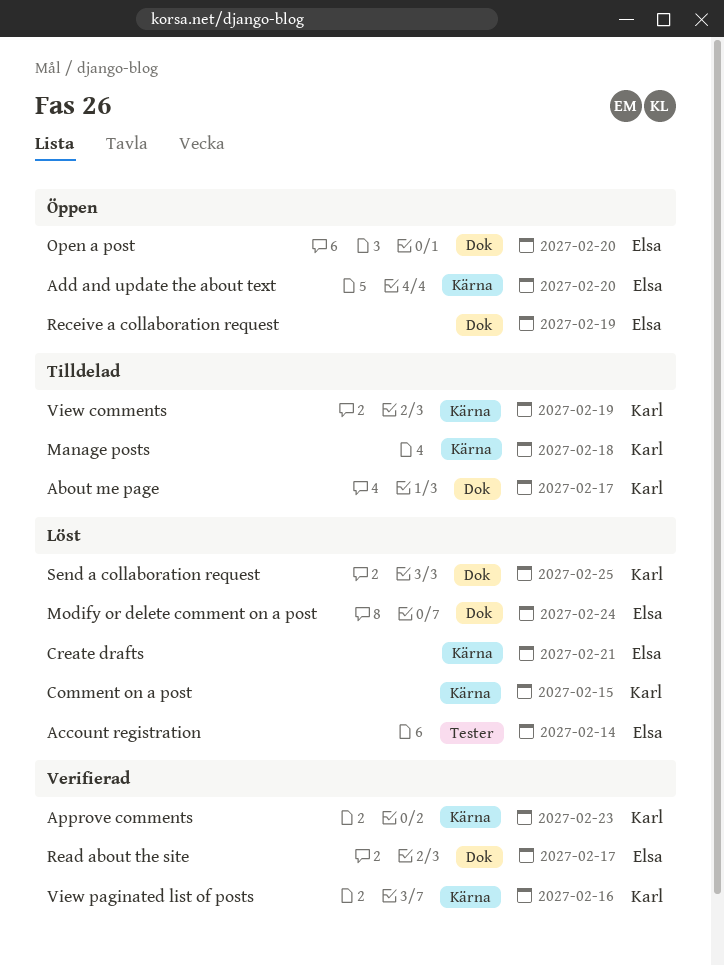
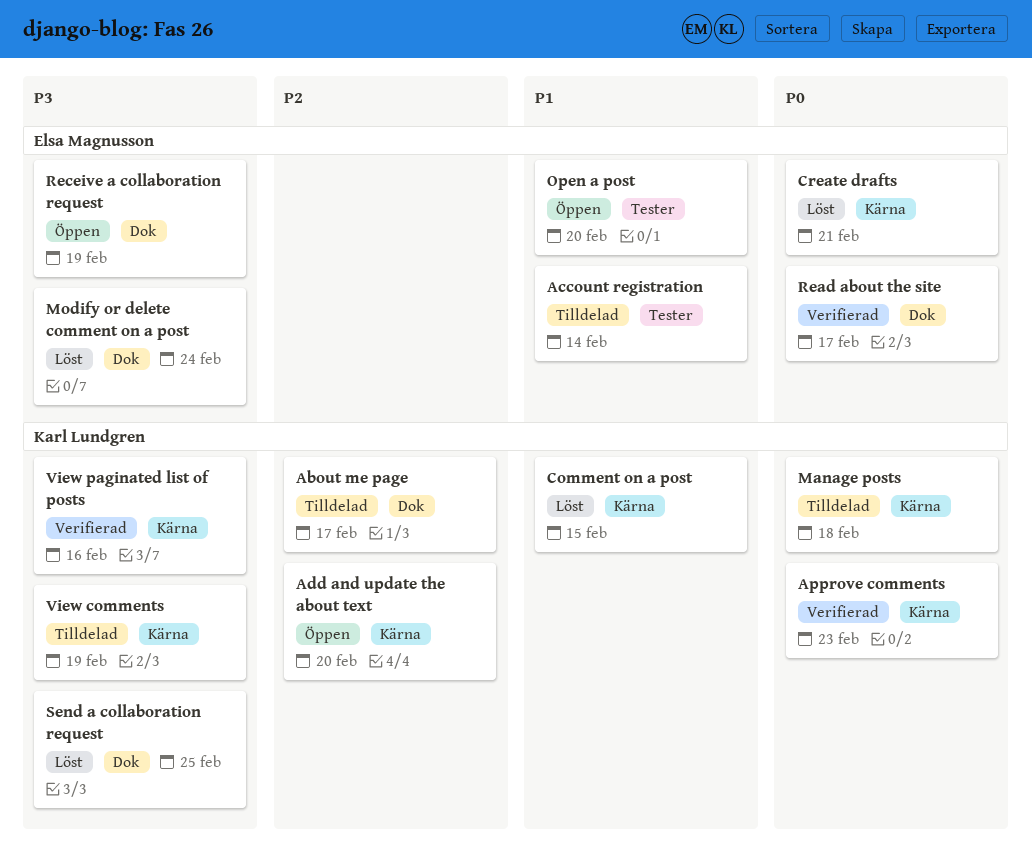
Account registration, status: Löst -> Tilldelad
Add and update the about text, owner: Elsa Magnusson -> Karl Lundgren
Open a post, label: Dok -> Tester

